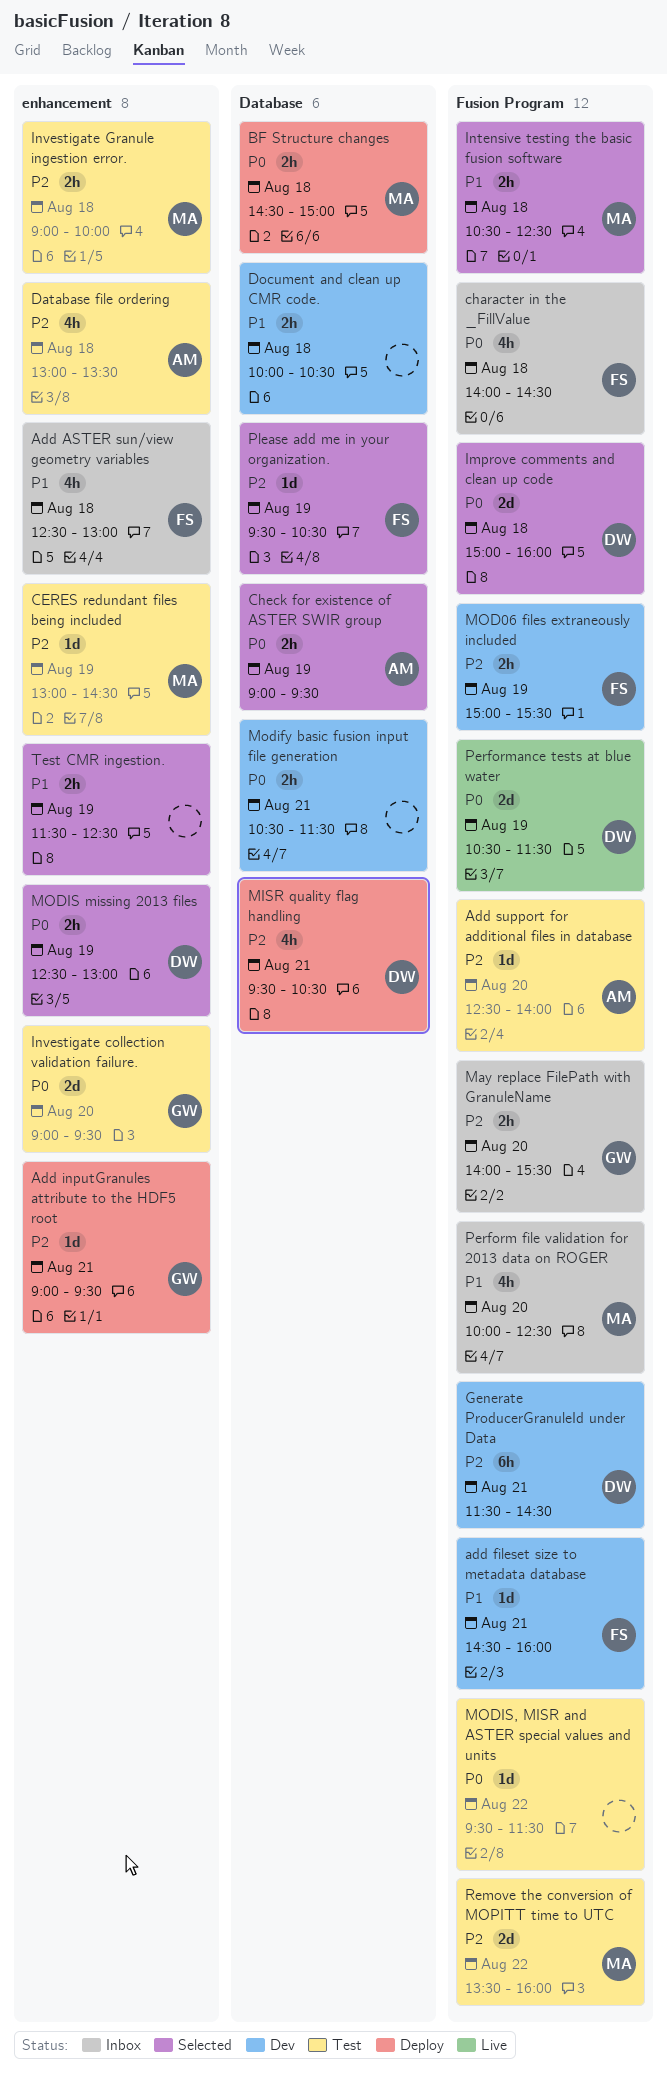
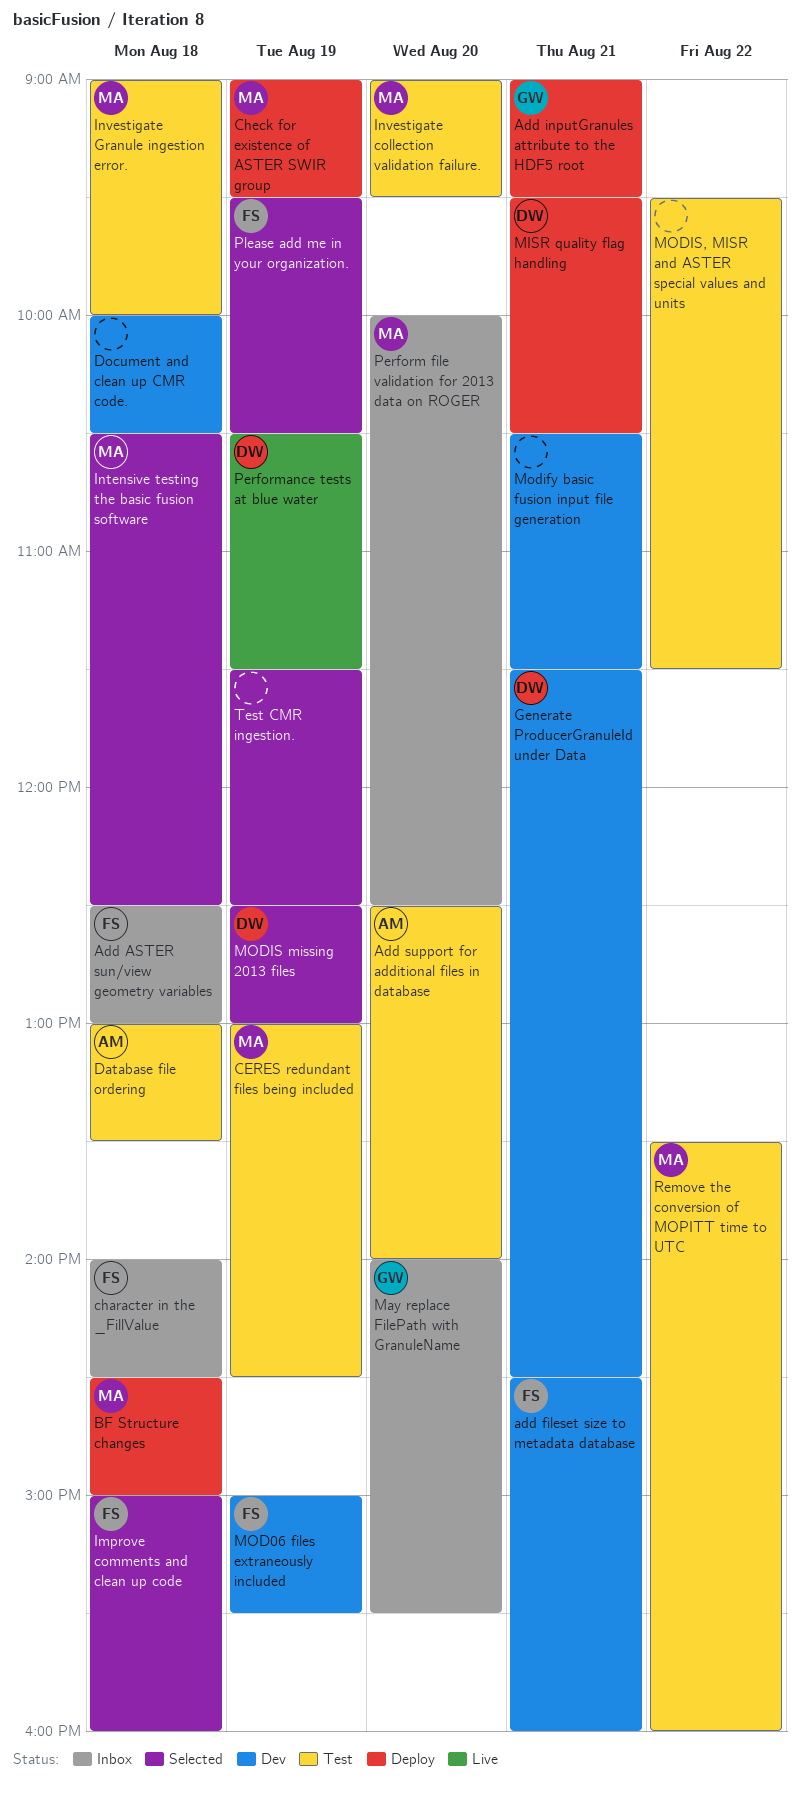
Check for existence of ASTER SWIR group, status: Selected -> Deploy
Check for existence of ASTER SWIR group, owner: AM -> MA
Improve comments and clean up code, owner: DW -> FS
Investigate collection validation failure., owner: GW -> MA

